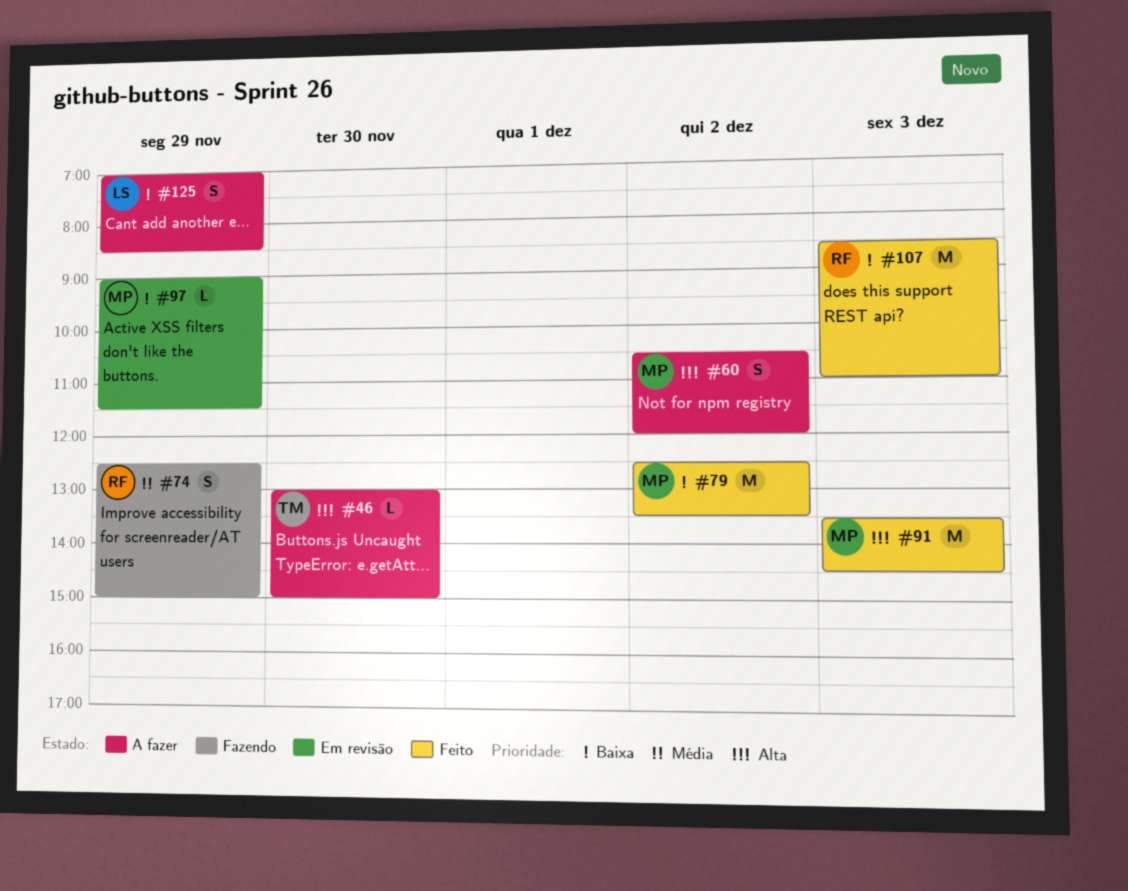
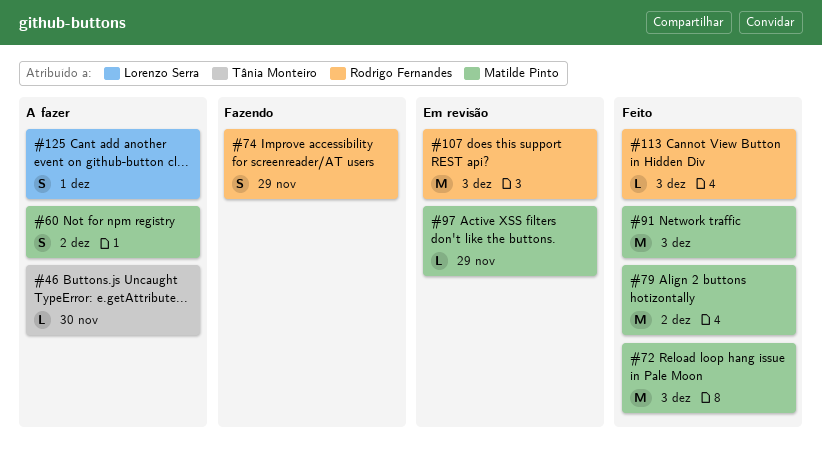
#72: none -> present
#107, status: Feito -> Em revisão
#113: none -> present
#125, day: Nov 29 -> Dec 1

